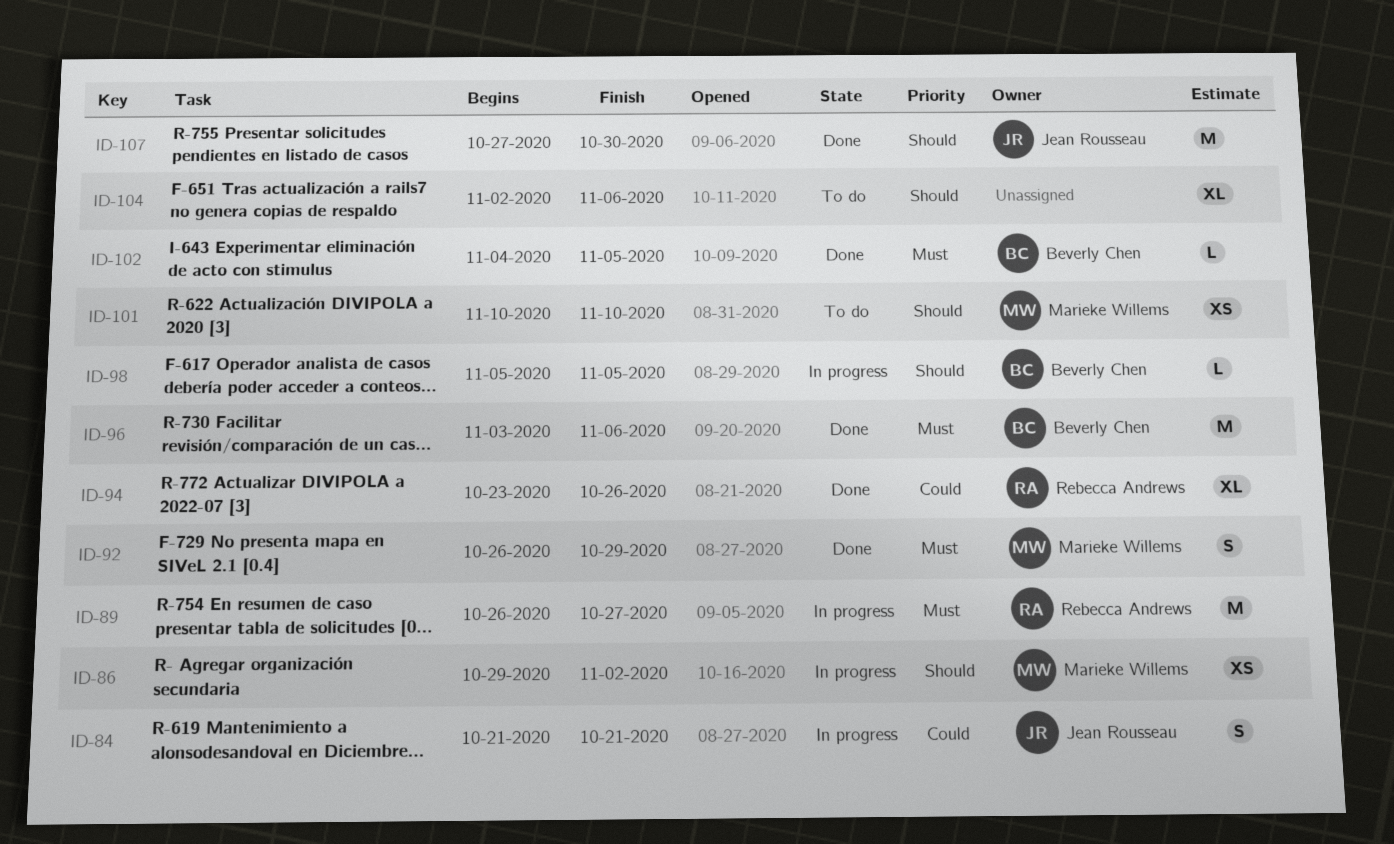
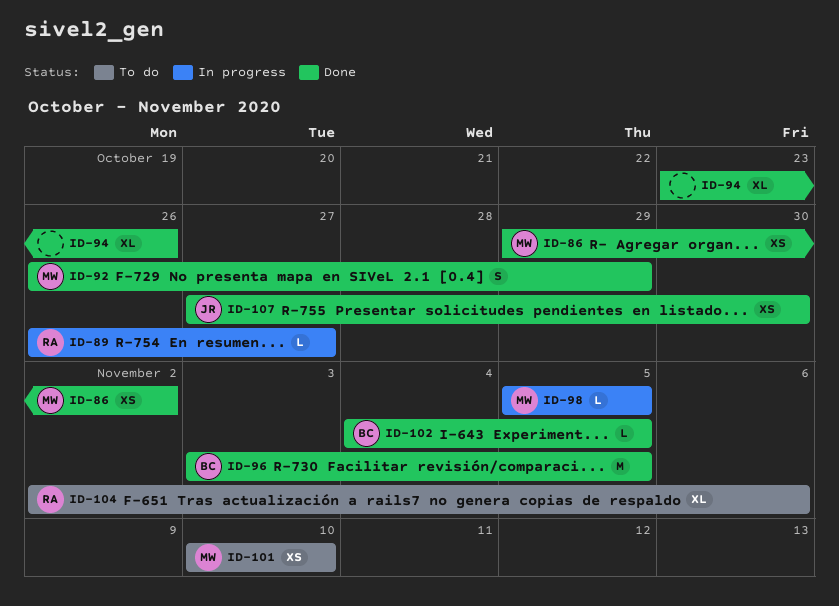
ID-84: present -> none
ID-86, status: In progress -> Done
ID-89, estimate: M -> L
ID-94, owner: Rebecca Andrews -> none
ID-96, due: Nov 6 -> Nov 5
ID-98, owner: Beverly Chen -> Marieke Willems
ID-104, owner: none -> Rebecca Andrews
ID-107, estimate: M -> XS

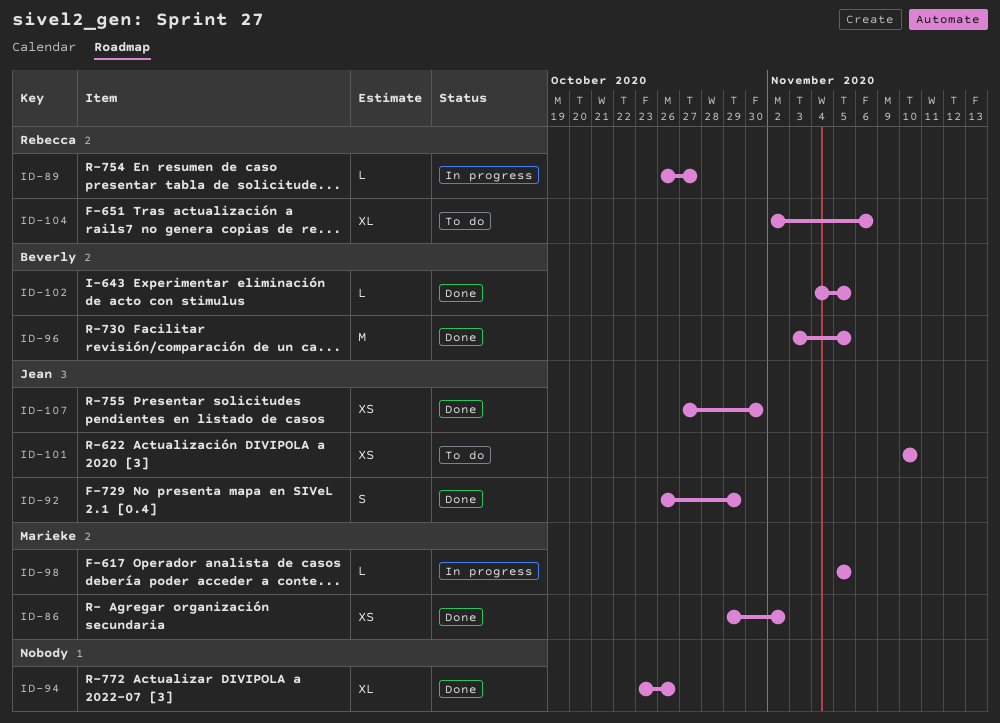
ID-92, owner: Marieke -> Jean
ID-101, owner: Marieke -> Jean

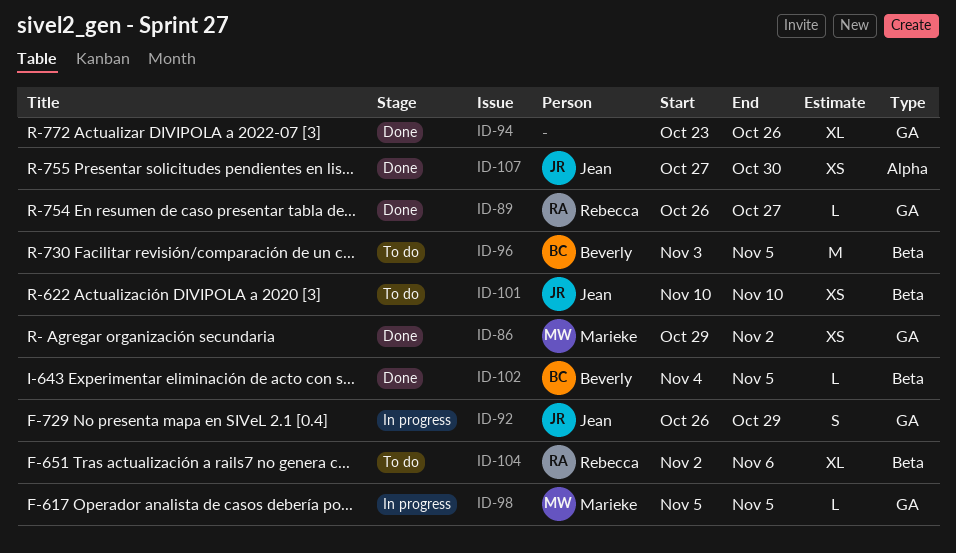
ID-89, status: In progress -> Done
ID-92, status: Done -> In progress
ID-96, status: Done -> To do

